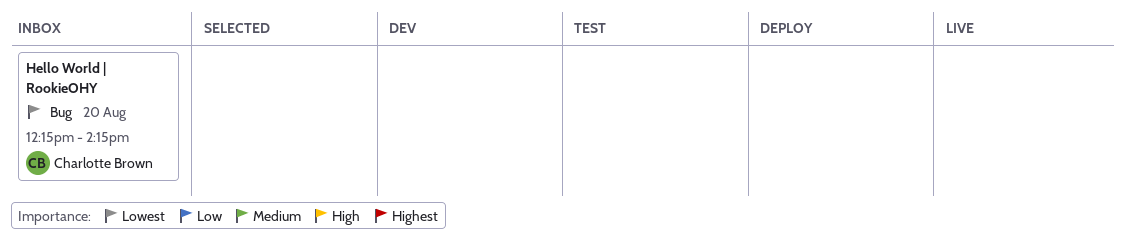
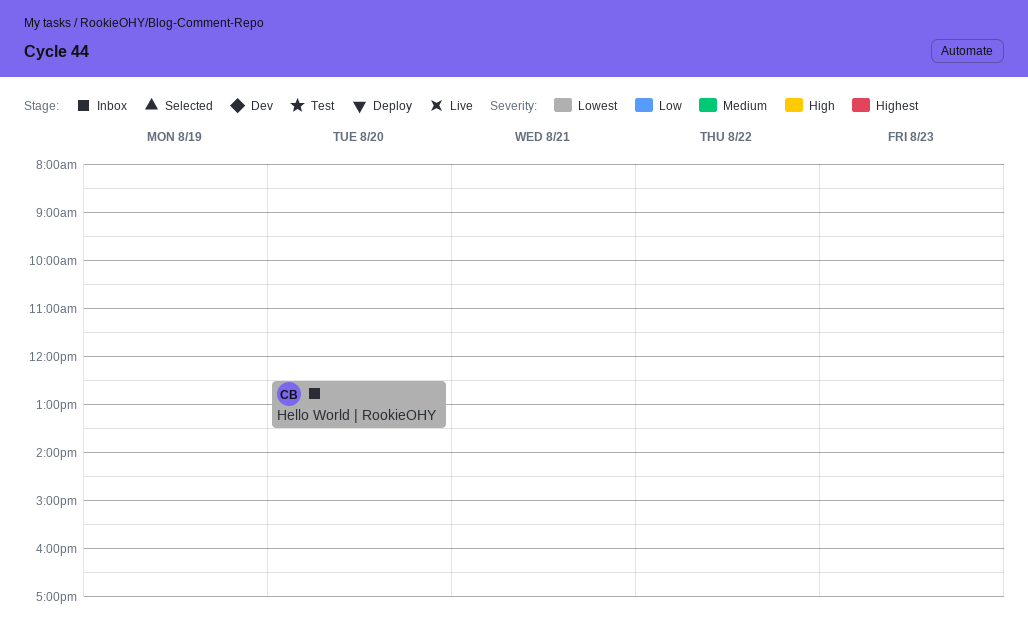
Hello World | RookieOHY, begins: 12:15 -> 12:30
Hello World | RookieOHY, ends: 14:15 -> 13:30

